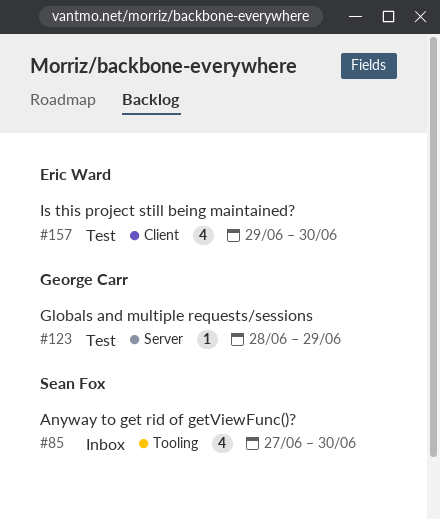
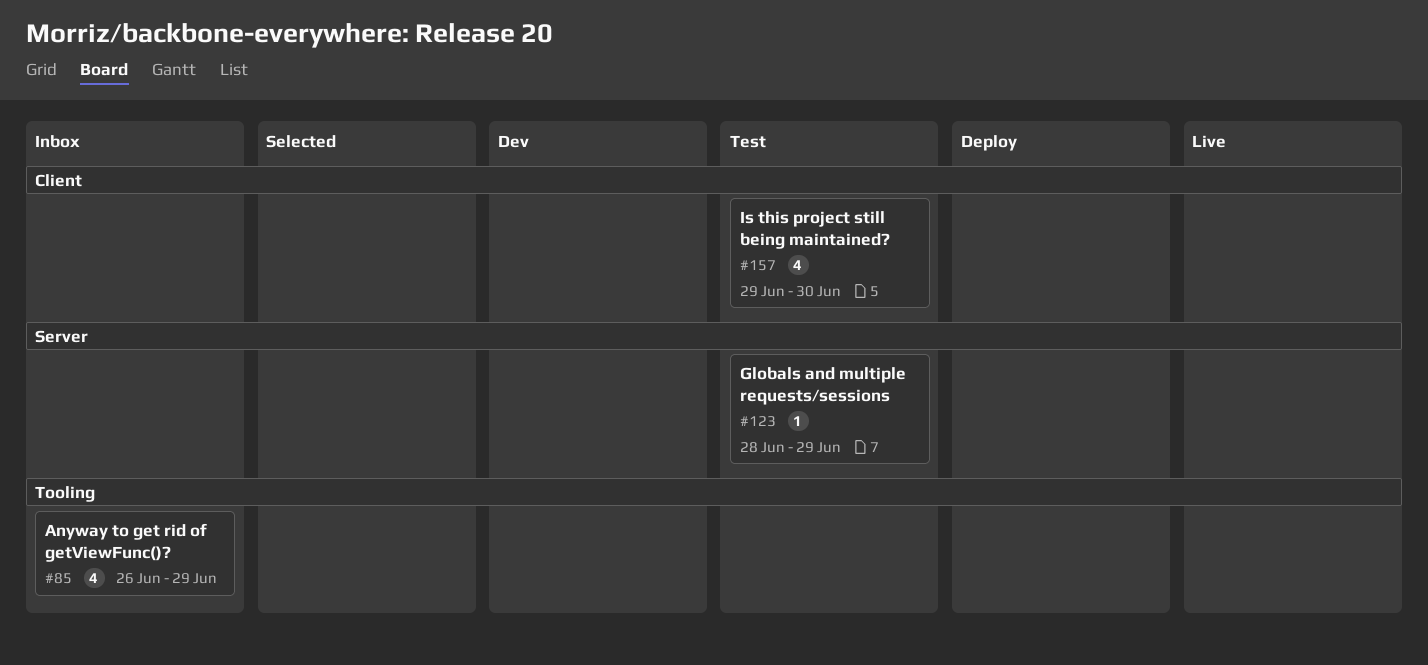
#85, start: Jun 27 -> Jun 26
#85, due: Jun 30 -> Jun 29

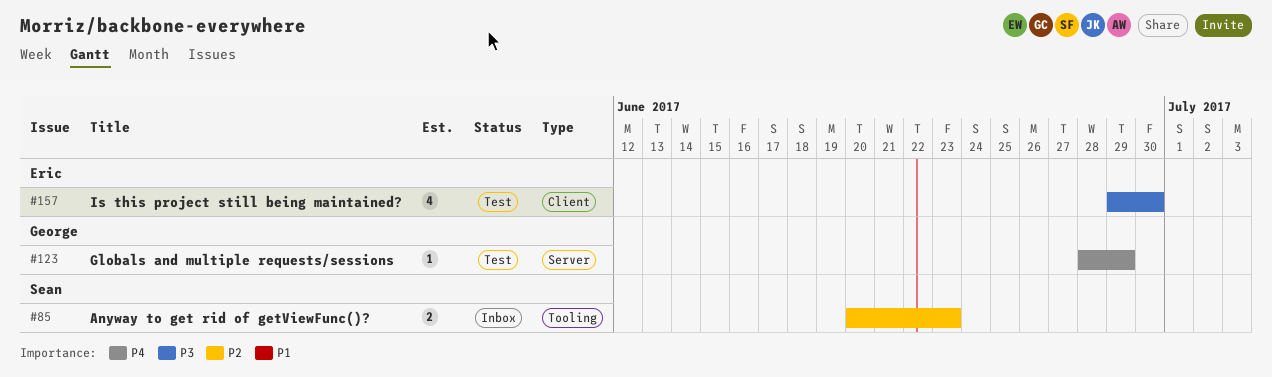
#85, estimate: 4 -> 2
#85, start: Jun 26 -> Jun 20
#85, due: Jun 29 -> Jun 23

